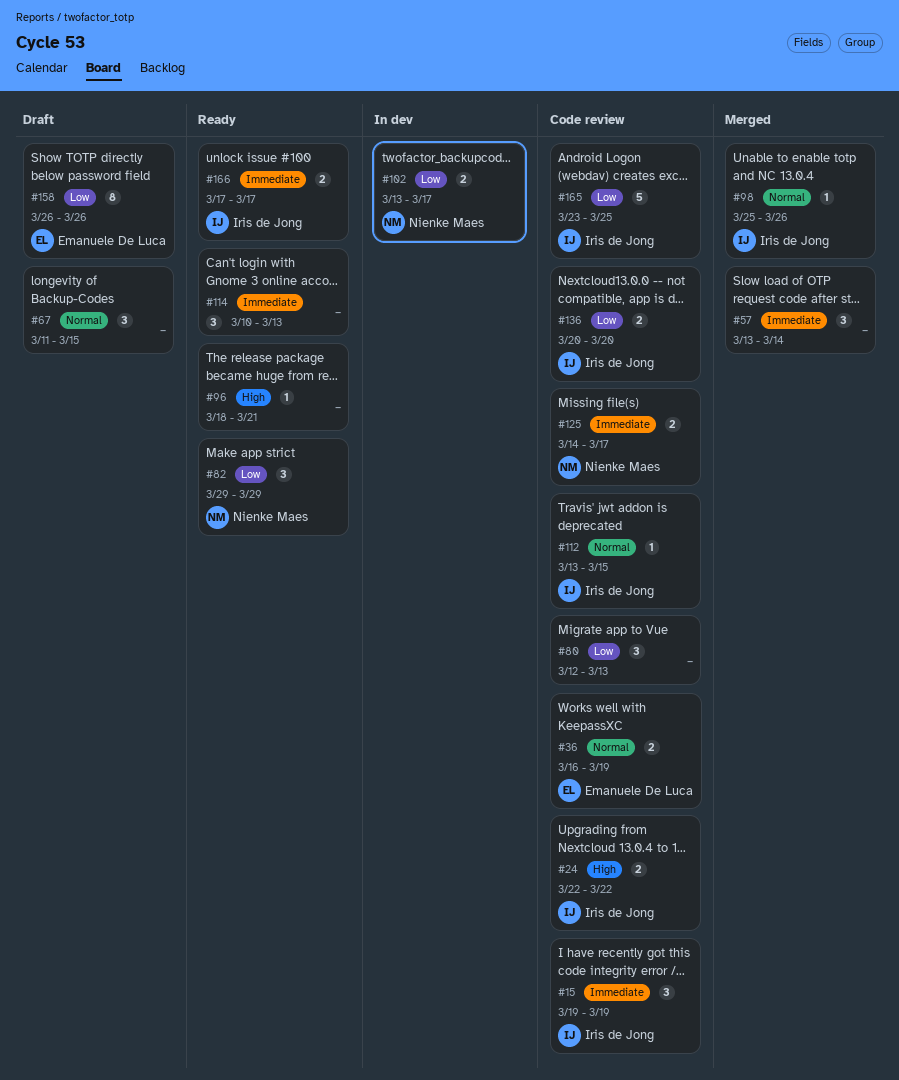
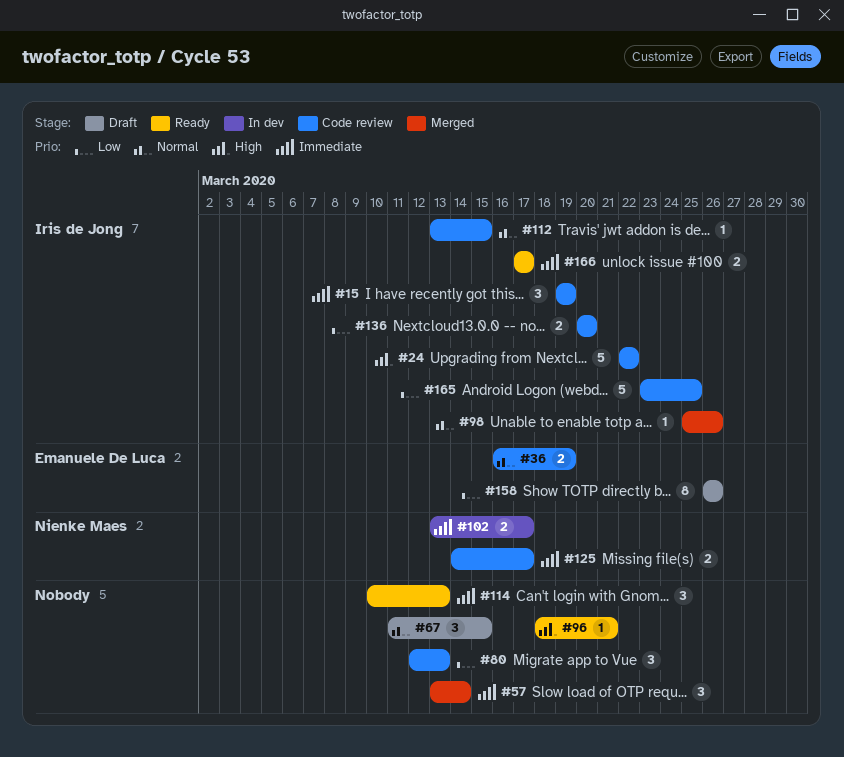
#24, estimate: 2 -> 5
#82: present -> none
#102, priority: Low -> Immediate

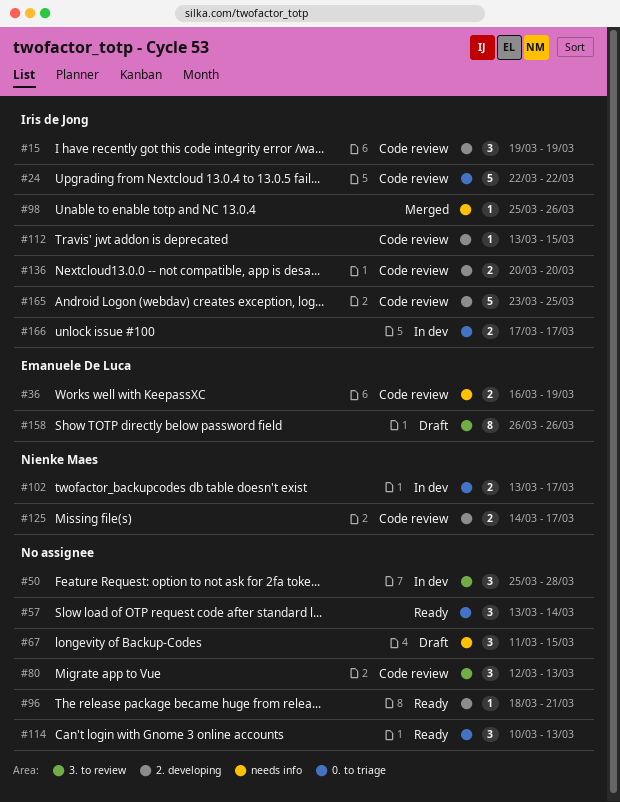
#50: none -> present
#57, status: Merged -> Ready
#166, status: Ready -> In dev

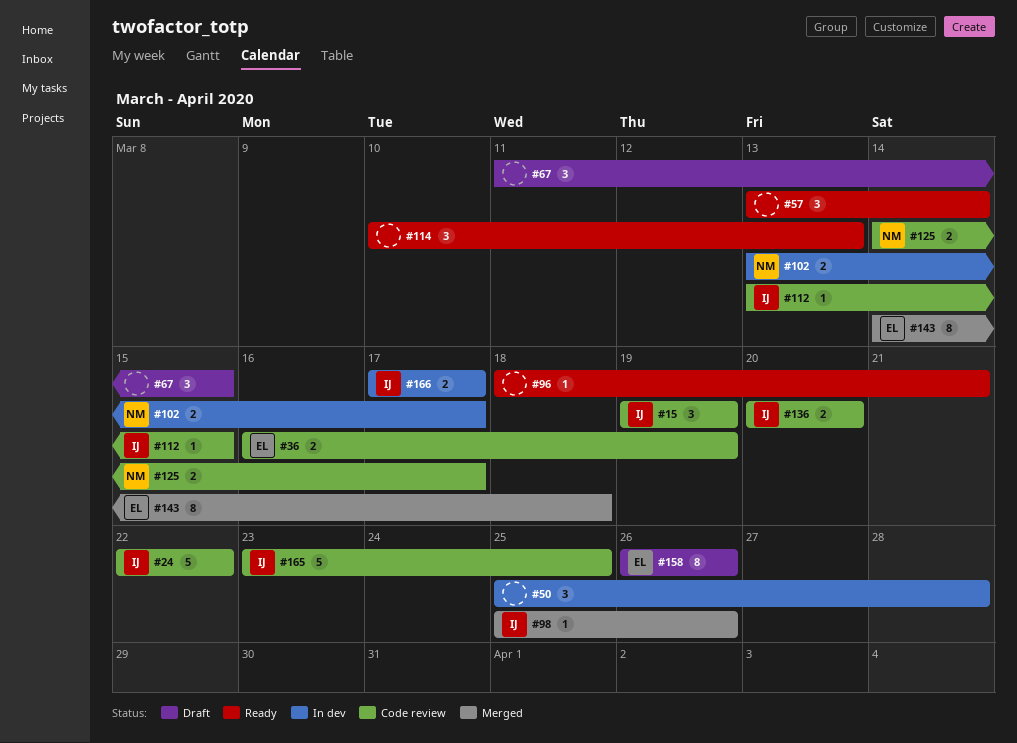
#80: present -> none
#143: none -> present

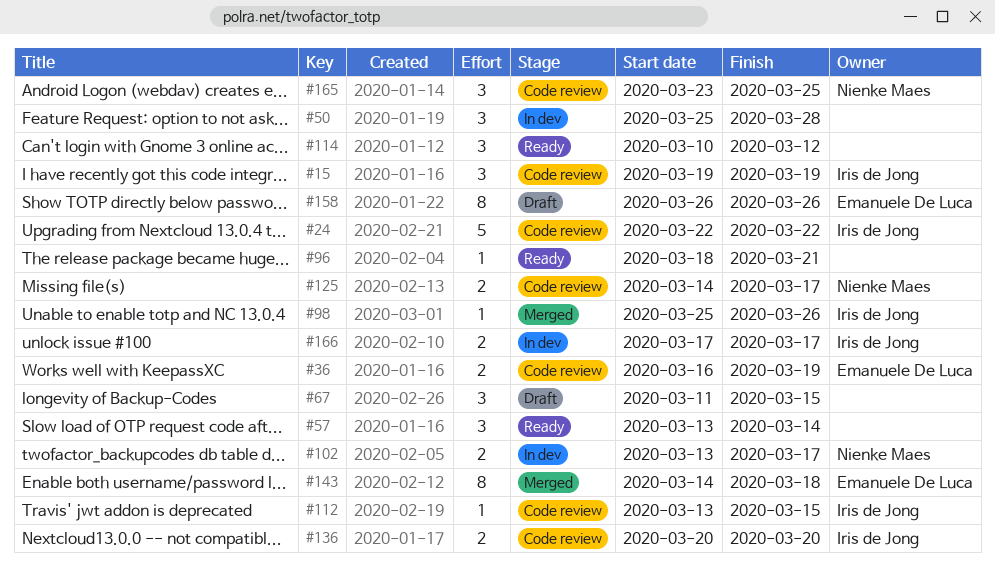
#114, due: Mar 13 -> Mar 12
#165, owner: Iris de Jong -> Nienke Maes
#165, estimate: 5 -> 3

